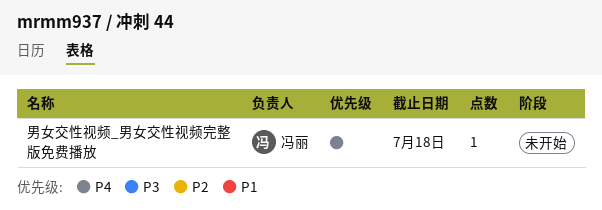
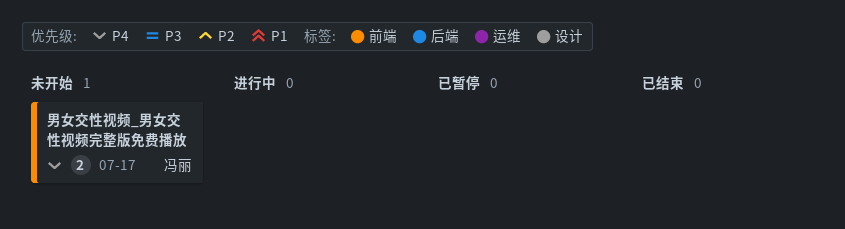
男女交性视频_男女交性视频完整版免费播放, estimate: 1 -> 2
男女交性视频_男女交性视频完整版免费播放, due: Jul 18 -> Jul 17

